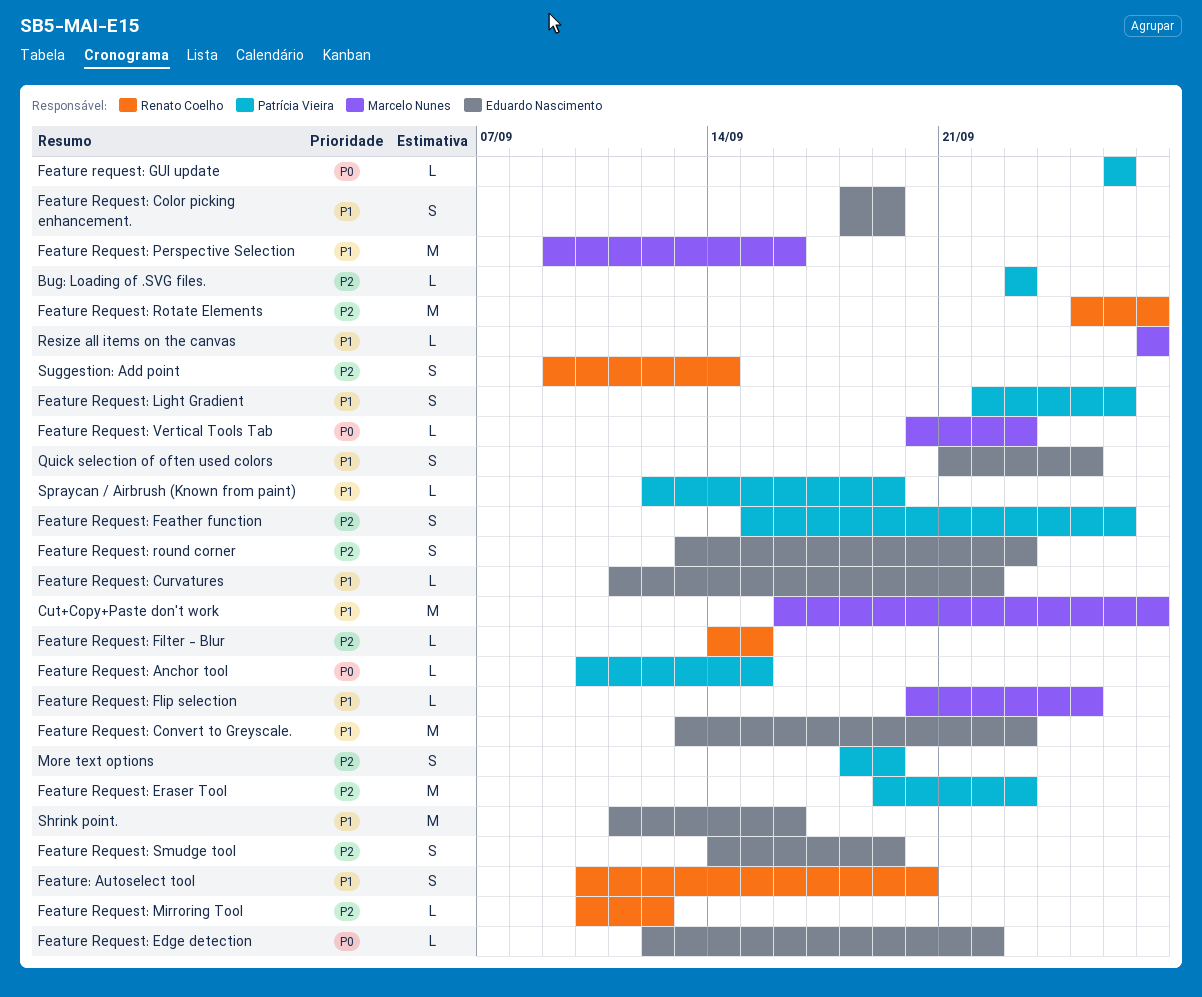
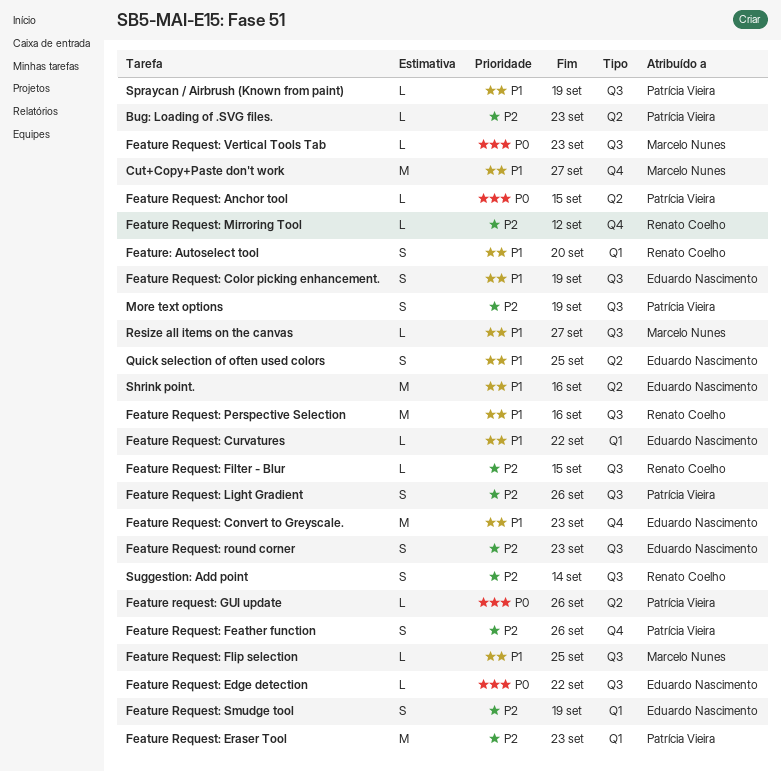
Feature Request: Light Gradient, priority: P1 -> P2
Feature Request: Perspective Selection, owner: Marcelo Nunes -> Renato Coelho
Feature Request: Rotate Elements: present -> none

